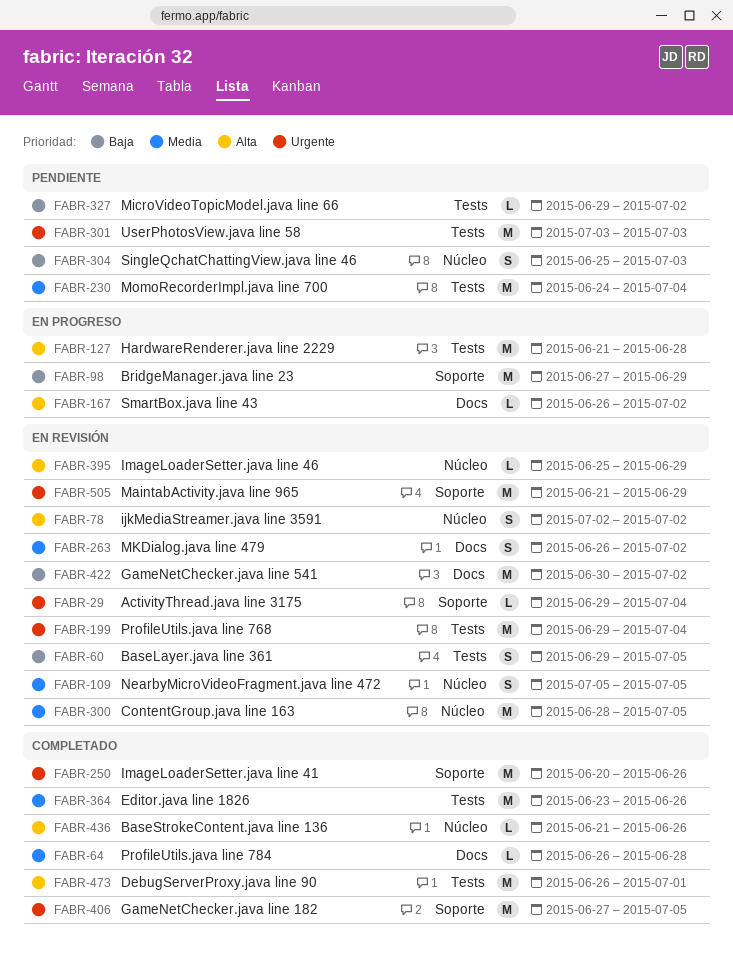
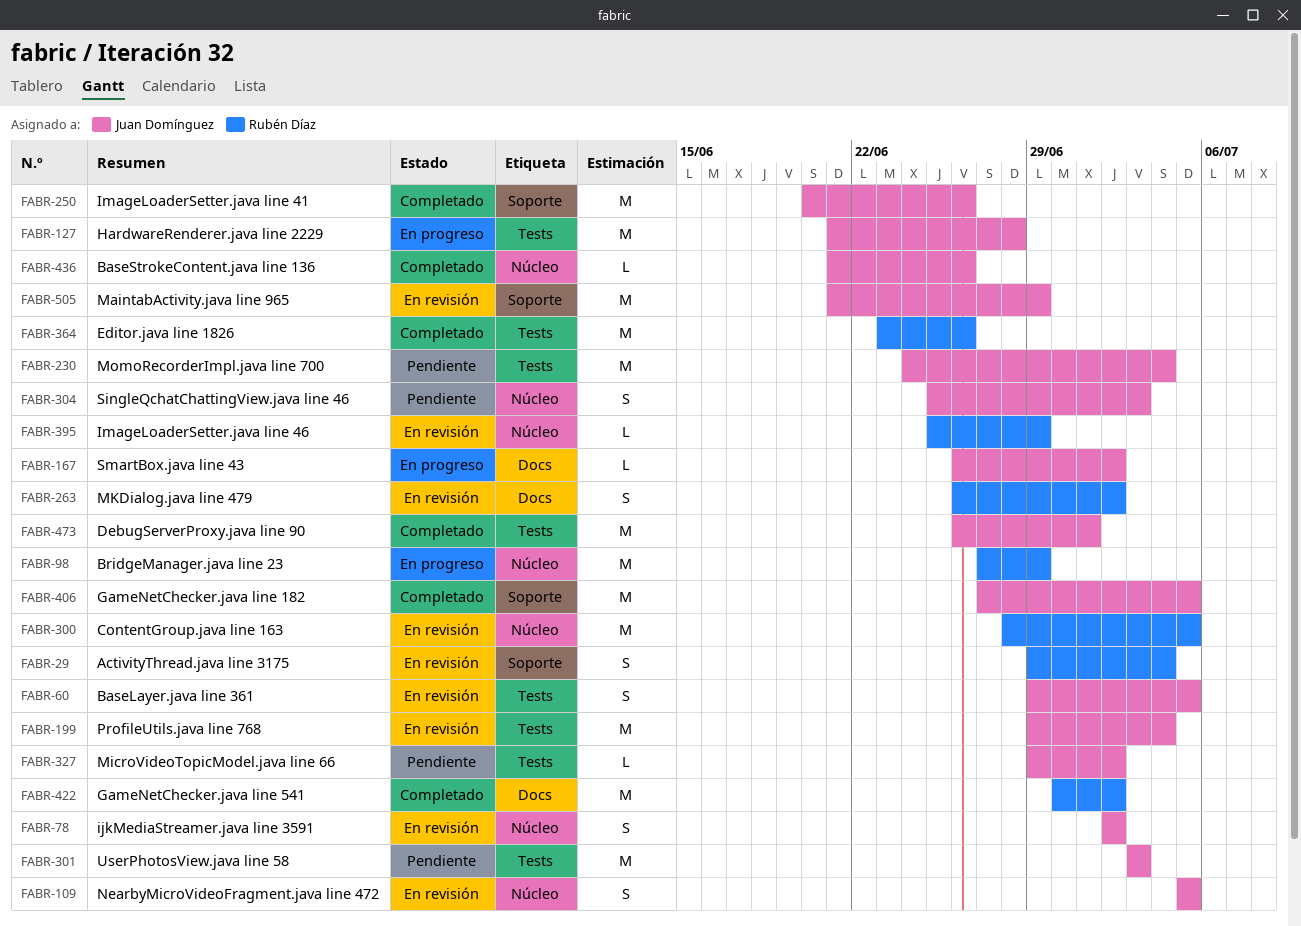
FABR-29, estimate: L -> S
FABR-64: present -> none
FABR-98, label: Soporte -> Núcleo
FABR-422, status: En revisión -> Completado

